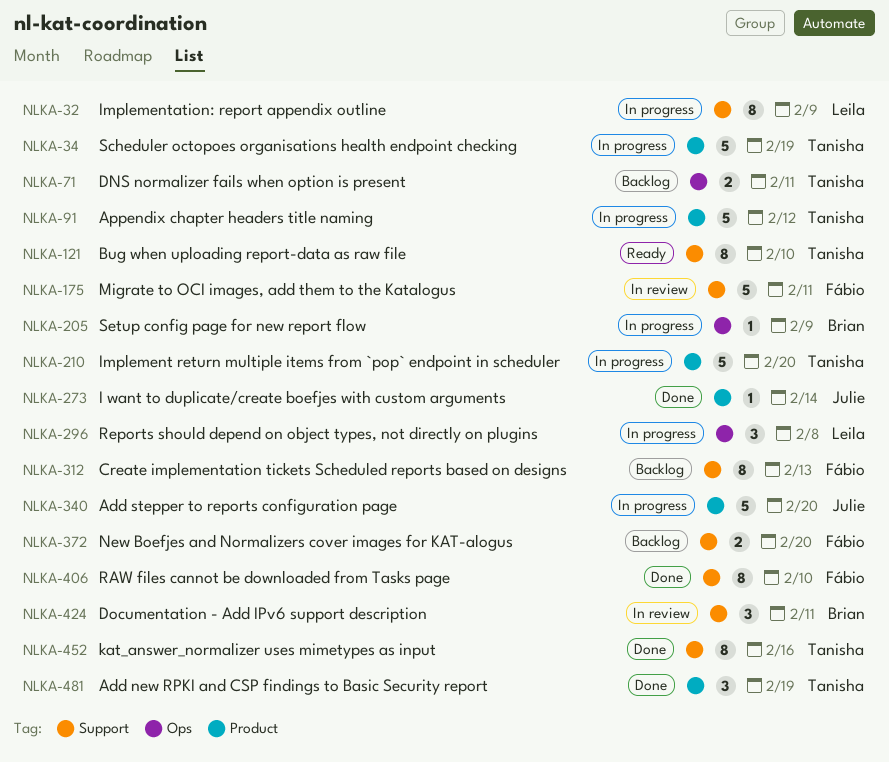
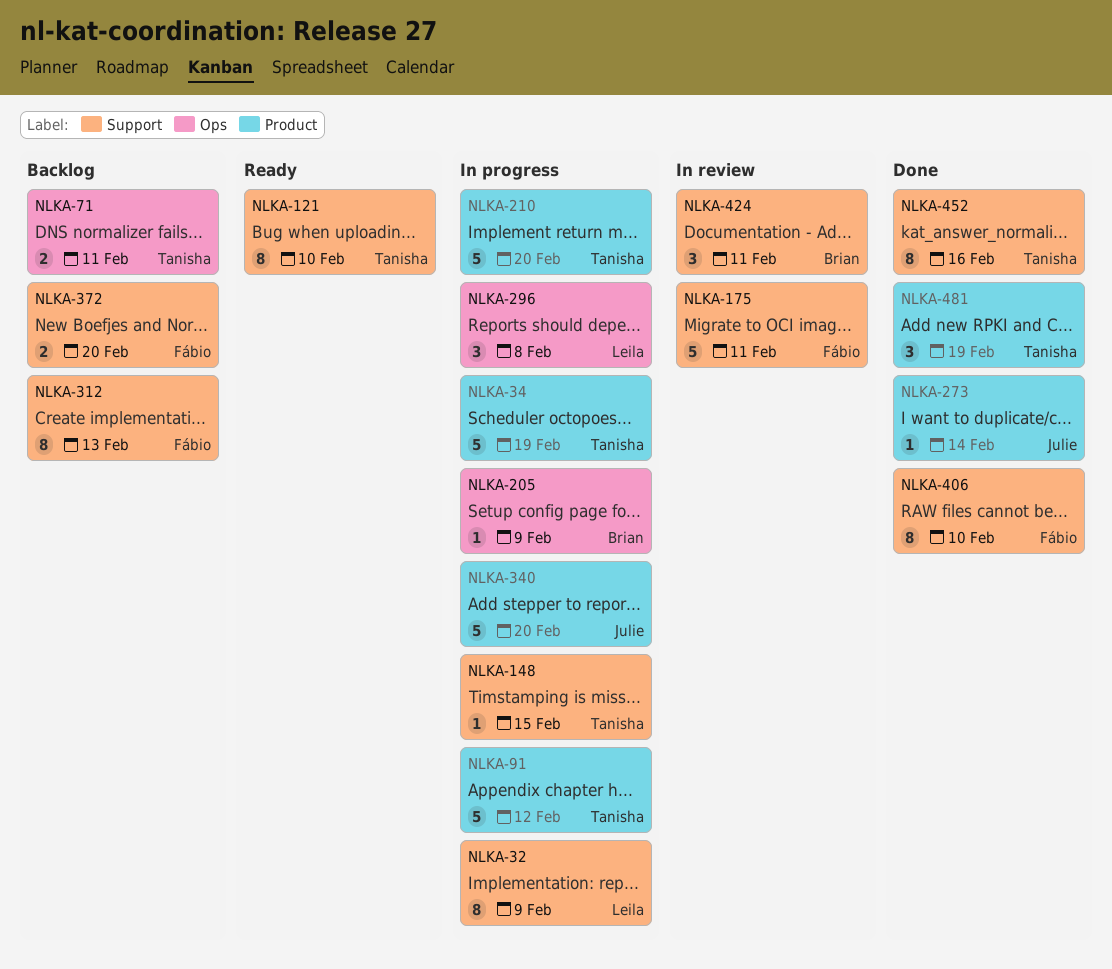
NLKA-148: none -> present

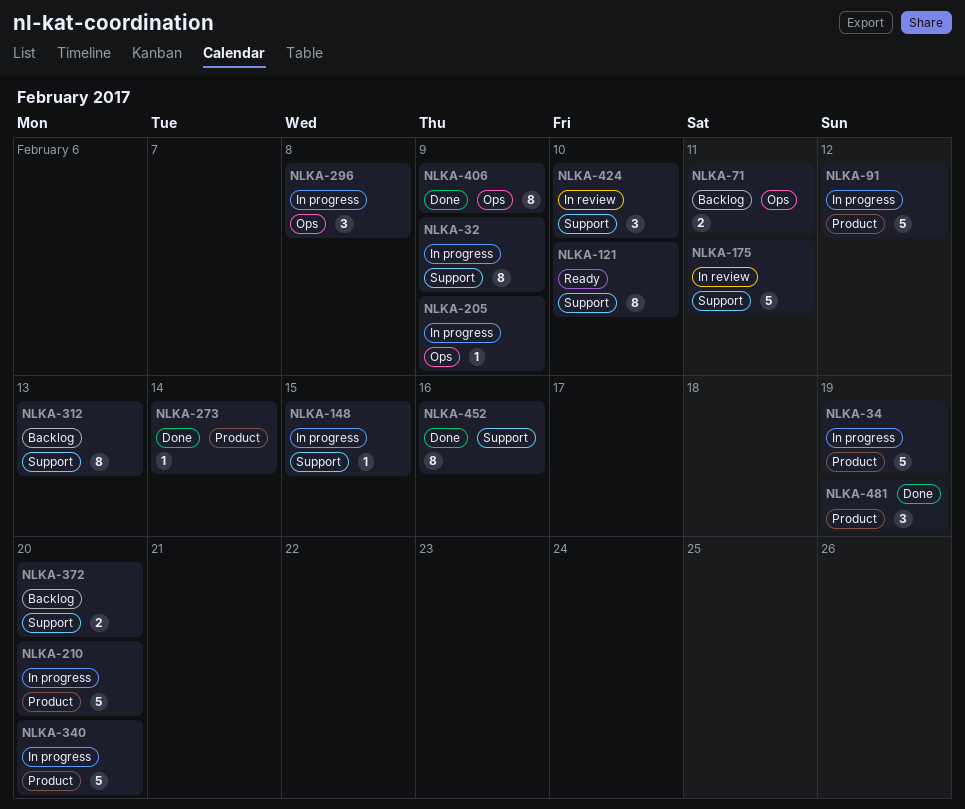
NLKA-406, label: Support -> Ops
NLKA-406, due: Feb 10 -> Feb 9
NLKA-424, due: Feb 11 -> Feb 10

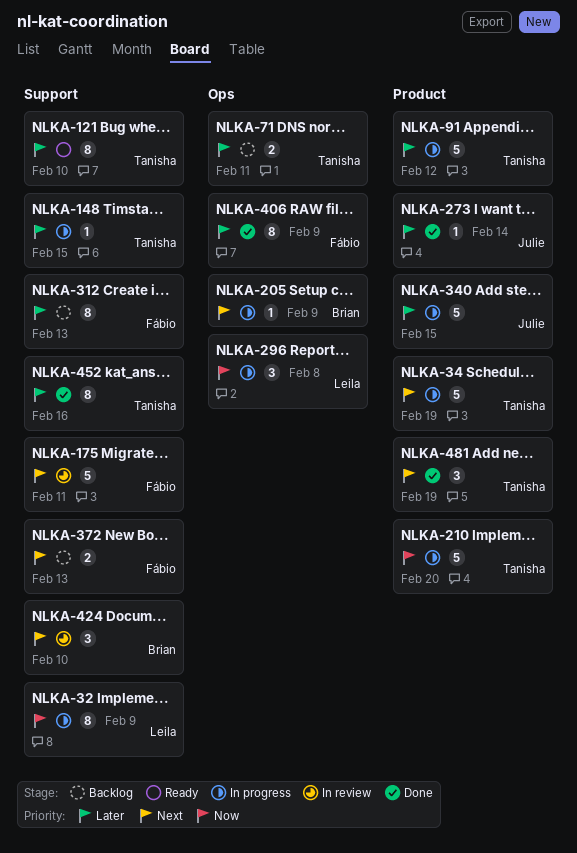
NLKA-340, due: Feb 20 -> Feb 15
NLKA-372, due: Feb 20 -> Feb 13

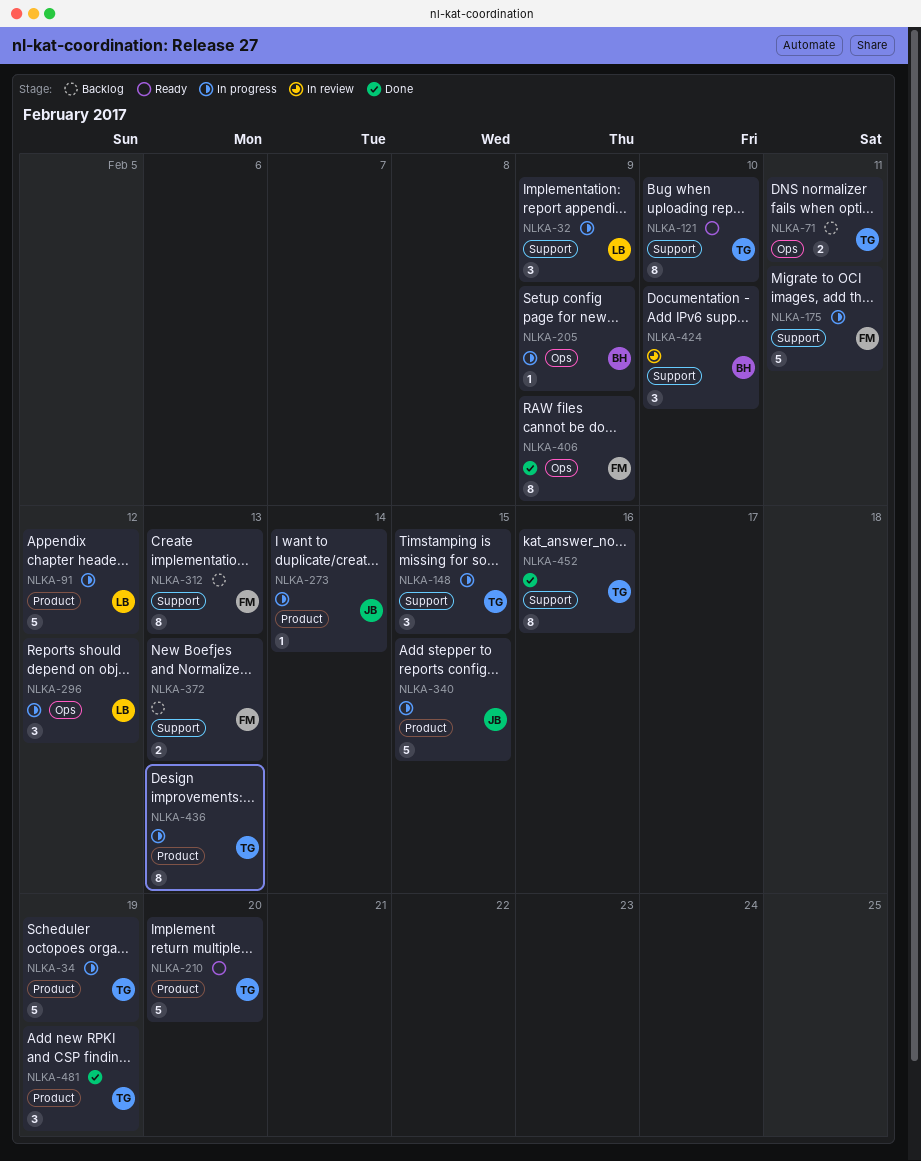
NLKA-32, estimate: 8 -> 3
NLKA-91, owner: Tanisha -> Leila
NLKA-148, estimate: 1 -> 3
NLKA-175, status: In review -> In progress
NLKA-210, status: In progress -> Ready
NLKA-273, status: Done -> In progress
NLKA-296, due: Feb 8 -> Feb 12
NLKA-436: none -> present

